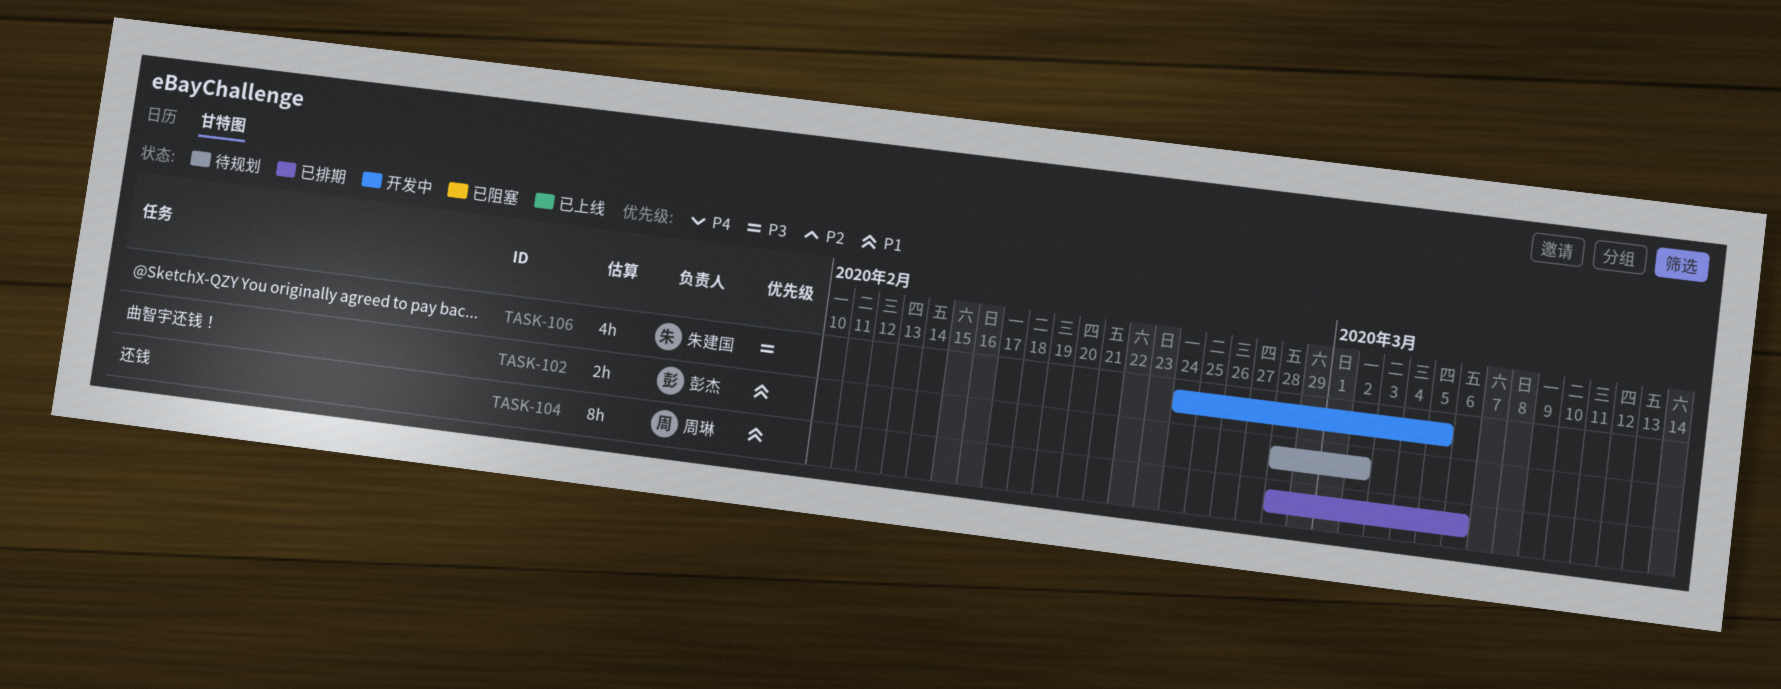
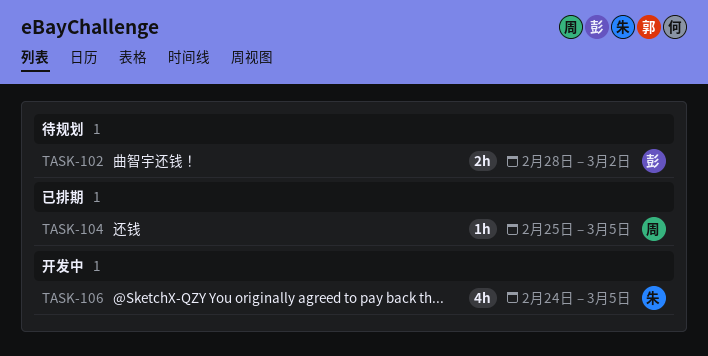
TASK-104, estimate: 8h -> 1h
TASK-104, start: Feb 28 -> Feb 25
TASK-104, due: Mar 6 -> Mar 5

